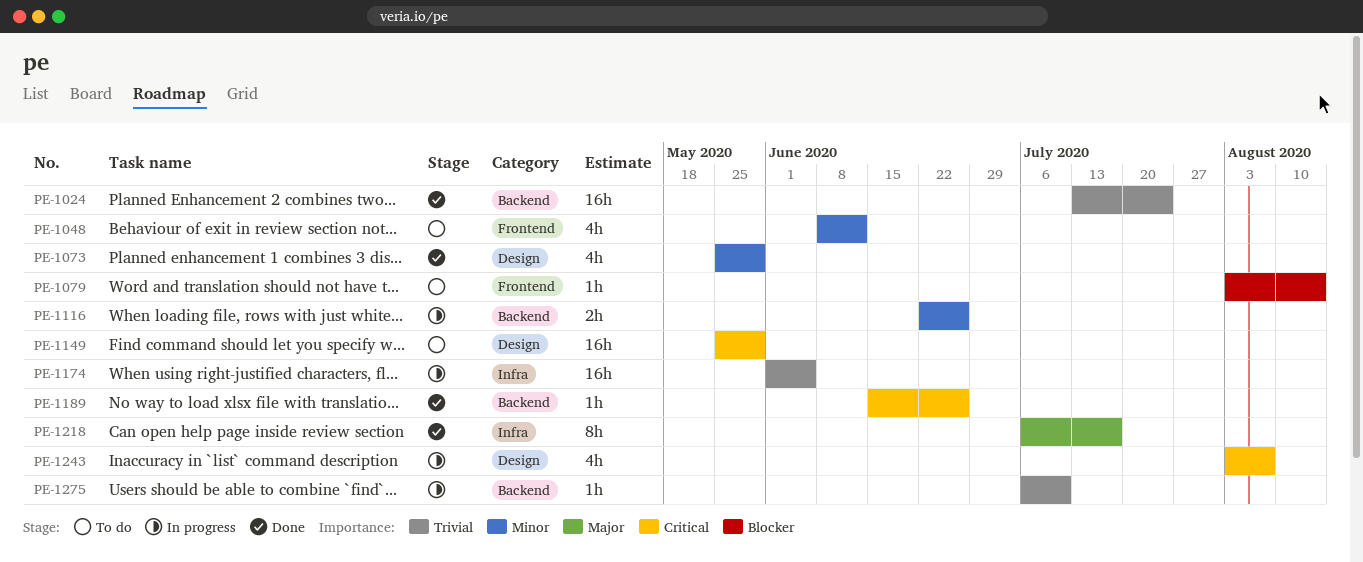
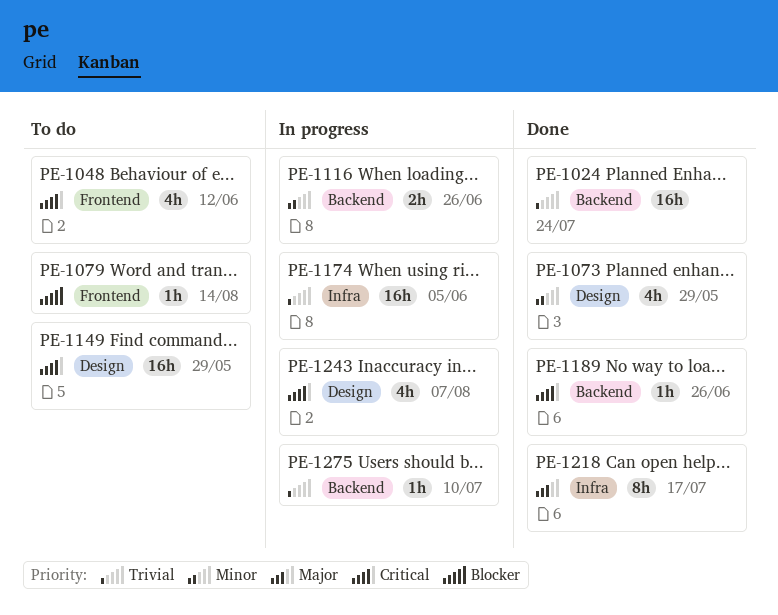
PE-1048, priority: Minor -> Critical

